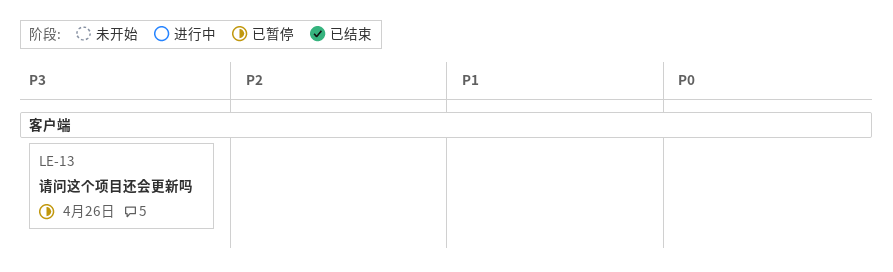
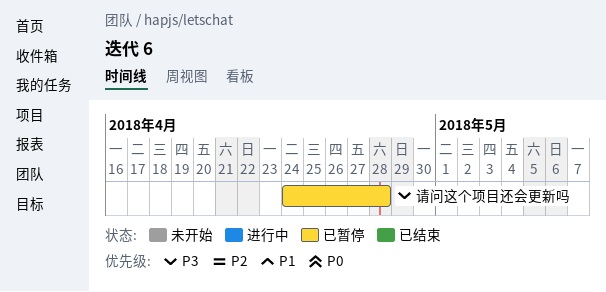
请问这个项目还会更新吗, due: Apr 26 -> Apr 28

